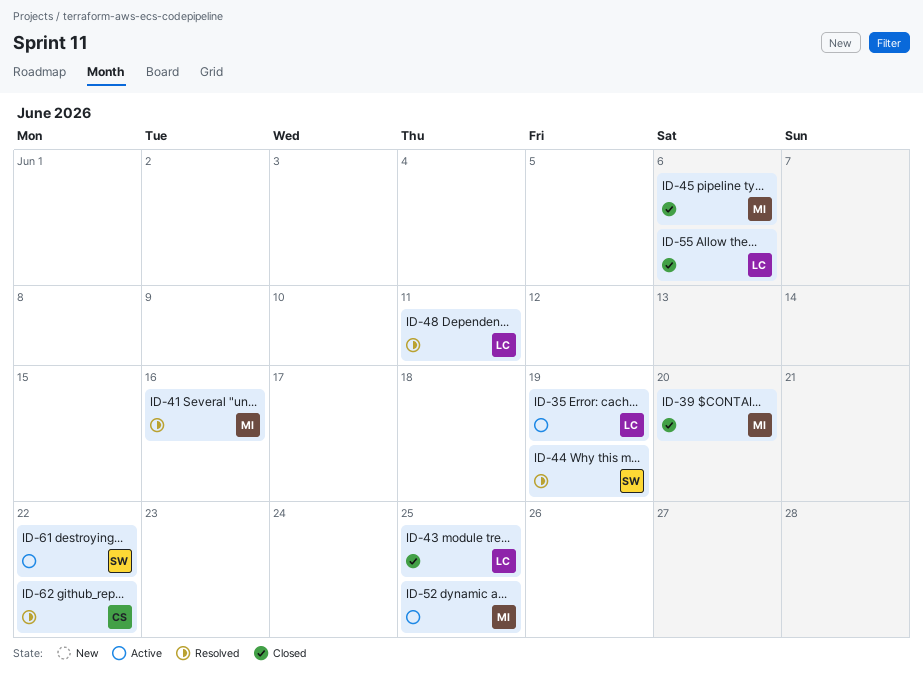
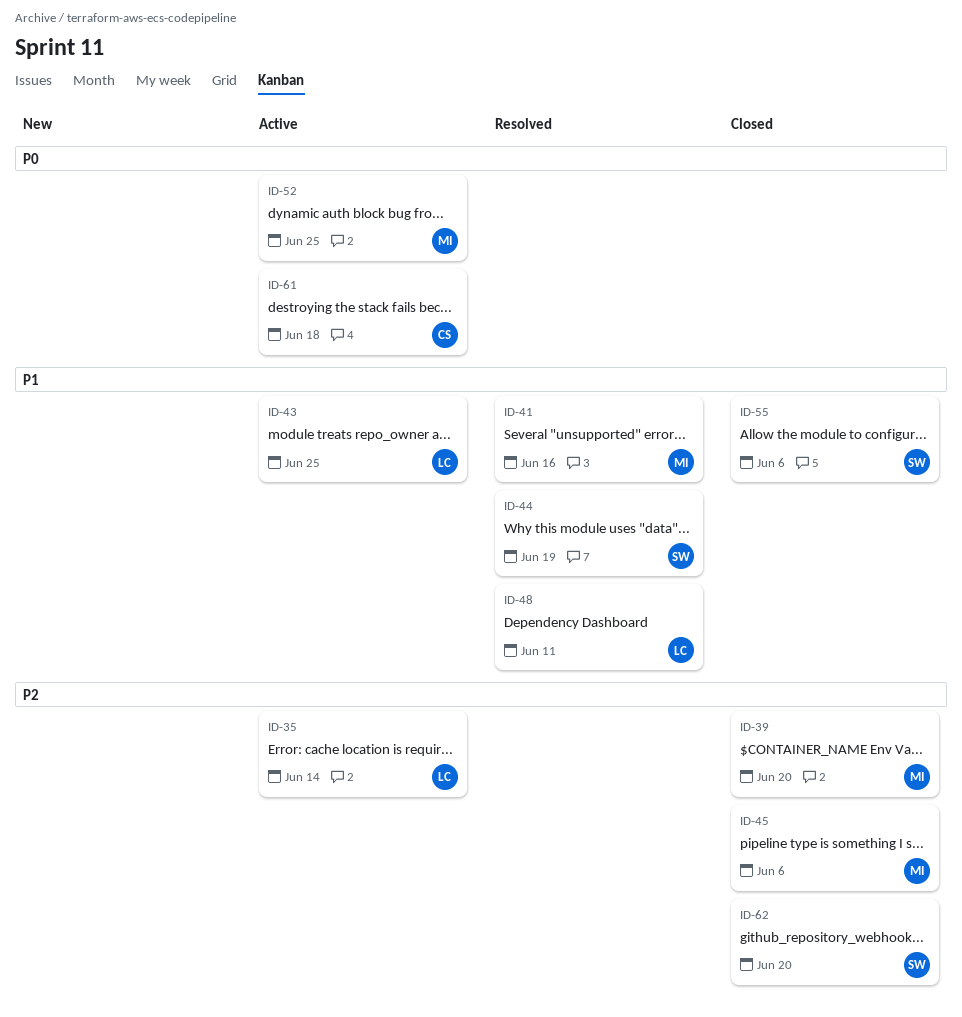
ID-35, due: Jun 19 -> Jun 14
ID-43, status: Closed -> Active
ID-55, owner: LC -> SW
ID-61, owner: SW -> CS
ID-61, due: Jun 22 -> Jun 18
ID-62, status: Resolved -> Closed
ID-62, owner: CS -> SW
ID-62, due: Jun 22 -> Jun 20

